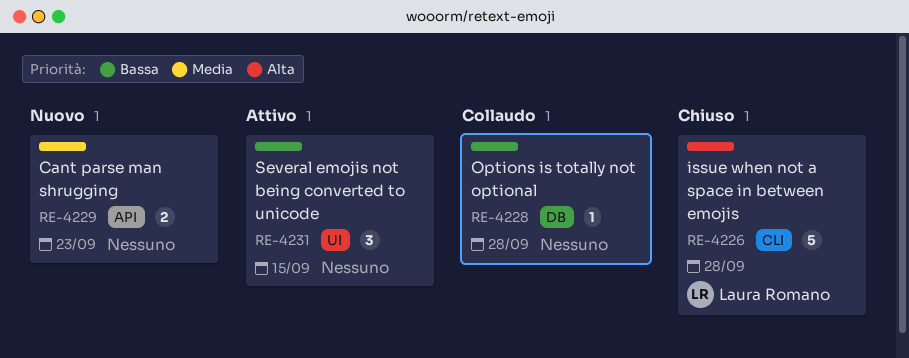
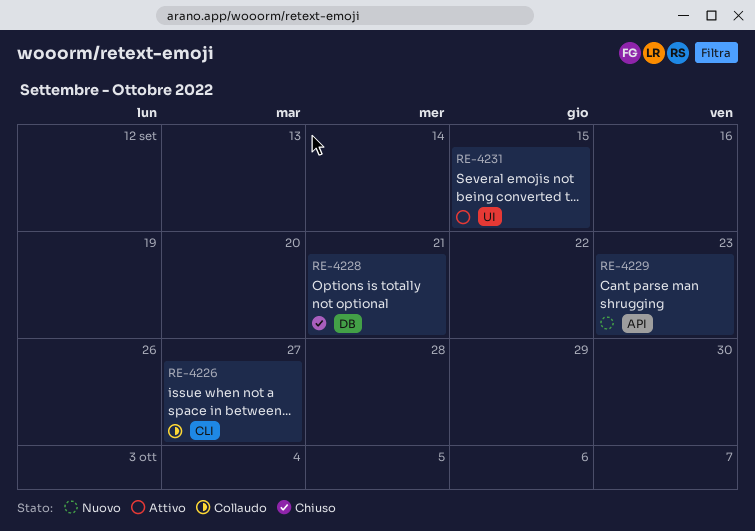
RE-4226, status: Chiuso -> Collaudo
RE-4226, due: Sep 28 -> Sep 27
RE-4228, status: Collaudo -> Chiuso
RE-4228, due: Sep 28 -> Sep 21

